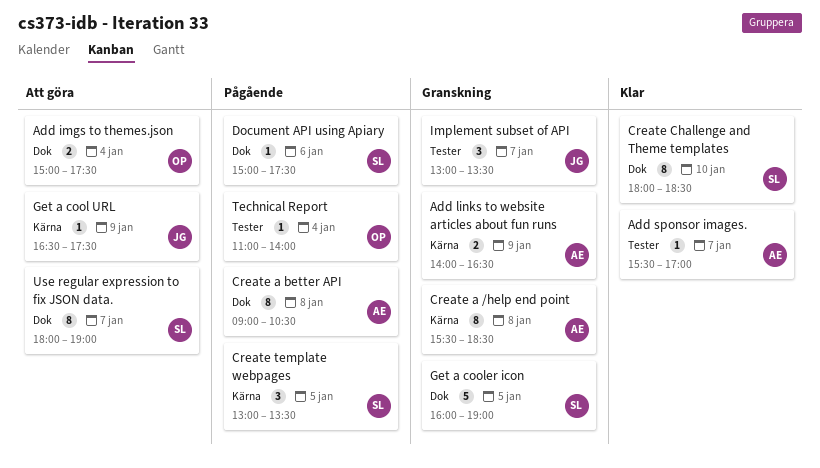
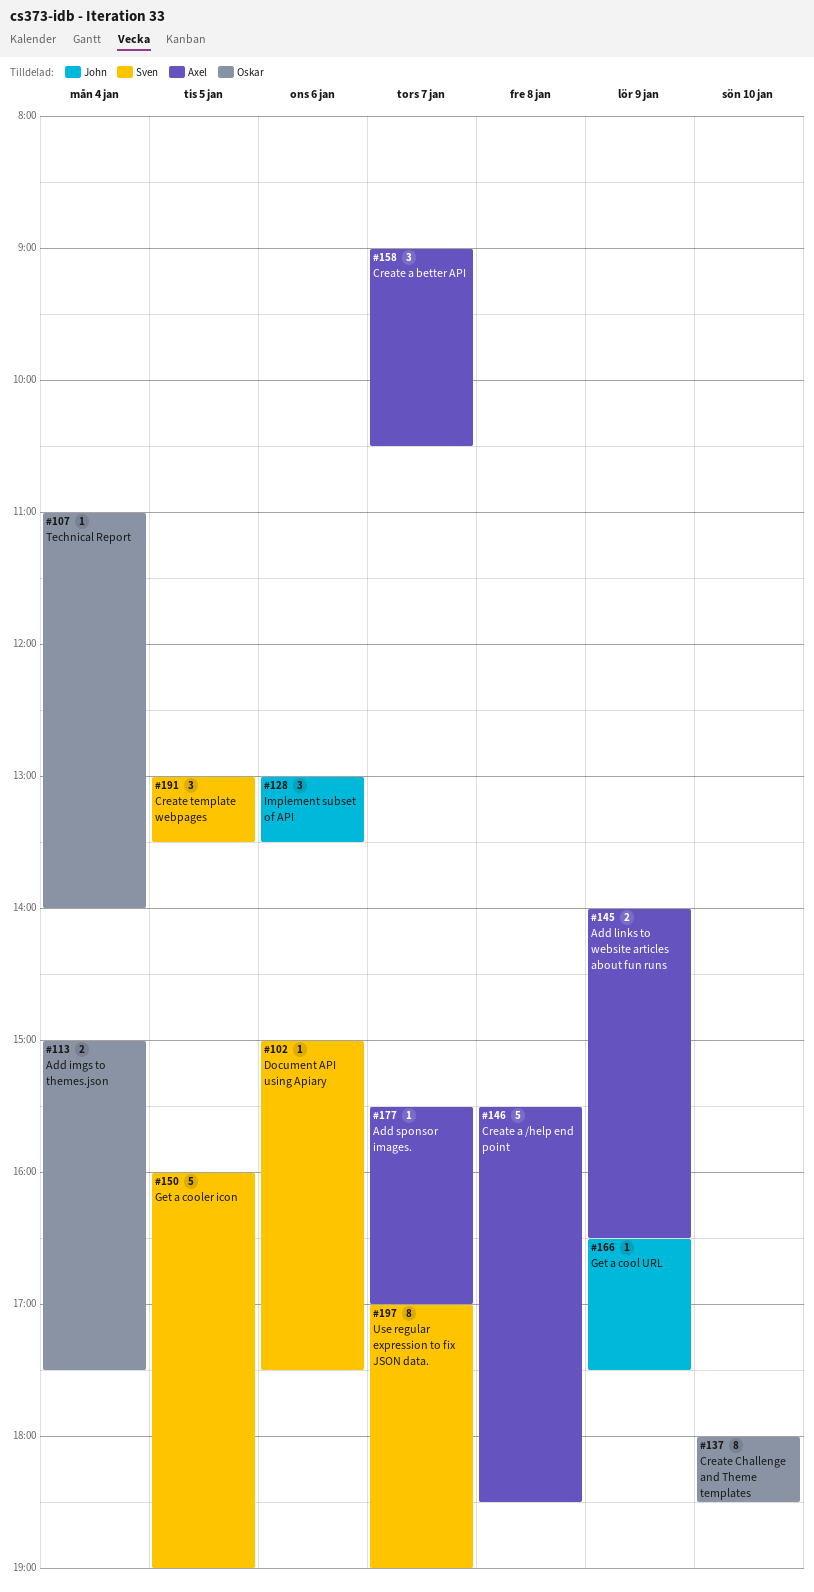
Create a /help end point, estimate: 8 -> 5
Create a better API, estimate: 8 -> 3
Create a better API, day: Jan 8 -> Jan 7
Create Challenge and Theme templates, owner: Sven -> Oskar
Implement subset of API, day: Jan 7 -> Jan 6
Use regular expression to fix JSON data., begins: 18:00 -> 17:00

